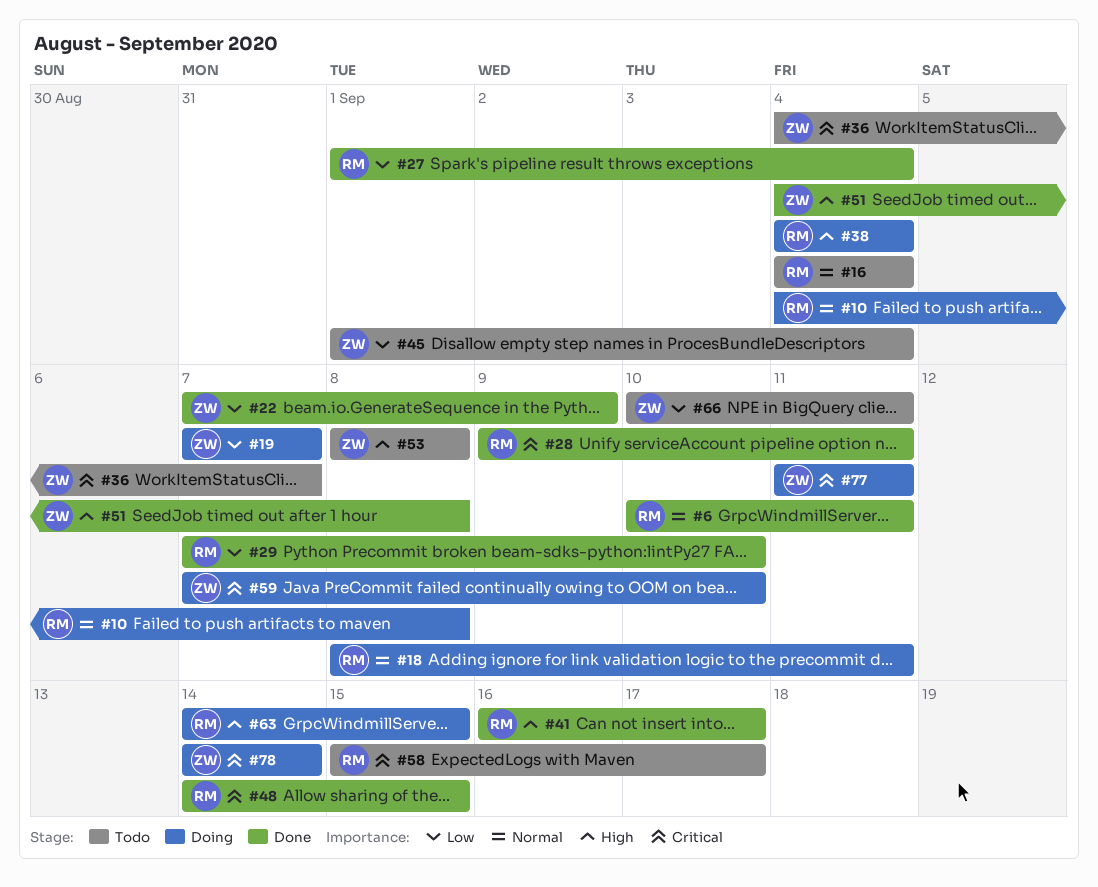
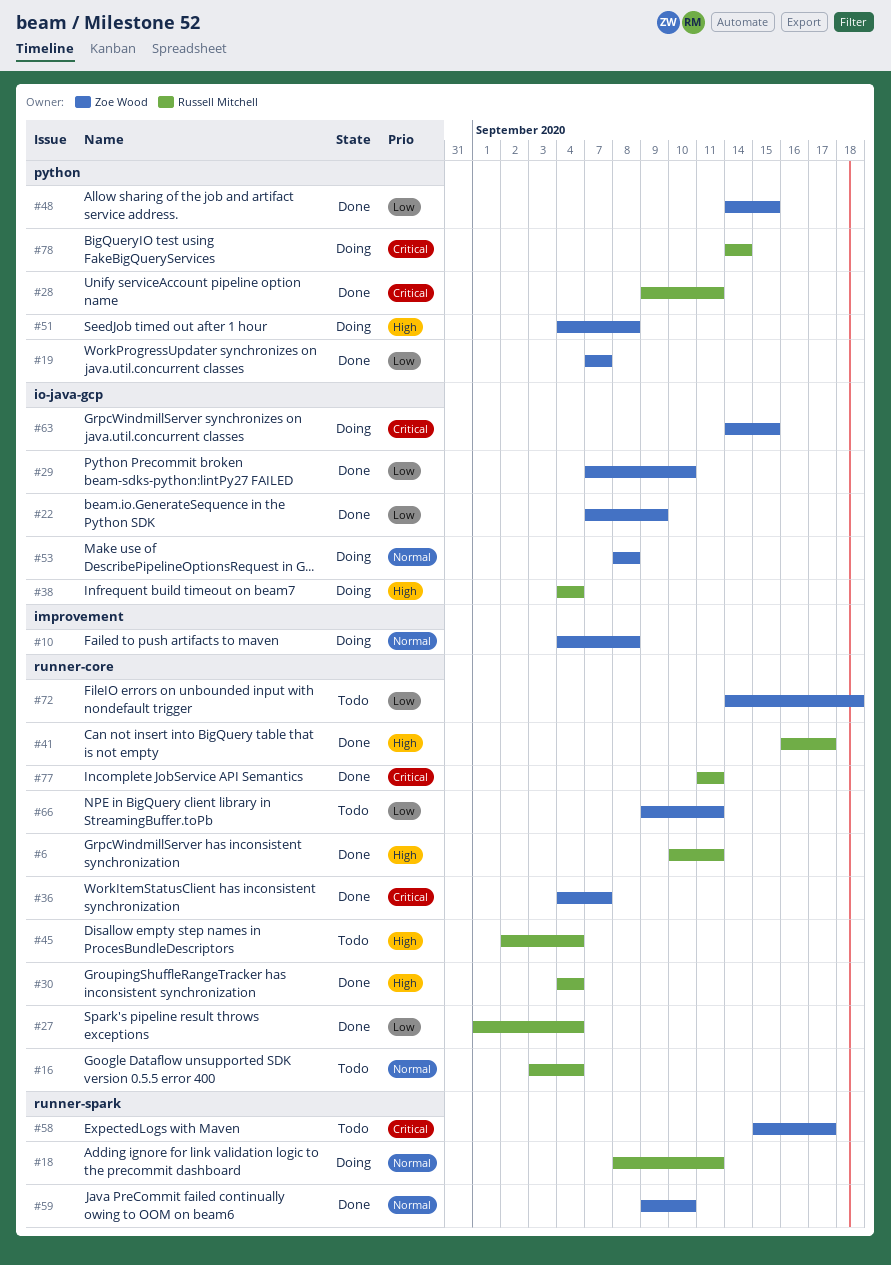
#6, priority: Normal -> High
#10, owner: Russell Mitchell -> Zoe Wood
#16, start: Sep 4 -> Sep 3
#19, status: Doing -> Done
#29, owner: Russell Mitchell -> Zoe Wood
#30: none -> present
#36, status: Todo -> Done
#45, owner: Zoe Wood -> Russell Mitchell
#45, priority: Low -> High
#45, start: Sep 1 -> Sep 2
#48, owner: Russell Mitchell -> Zoe Wood
#48, priority: Critical -> Low
#51, status: Done -> Doing
#53, status: Todo -> Doing
#53, priority: High -> Normal
#58, owner: Russell Mitchell -> Zoe Wood
#59, status: Doing -> Done
#59, priority: Critical -> Normal
#59, start: Sep 7 -> Sep 9
#63, owner: Russell Mitchell -> Zoe Wood
#63, priority: High -> Critical
#66, start: Sep 10 -> Sep 9
#72: none -> present
#77, status: Doing -> Done
#77, owner: Zoe Wood -> Russell Mitchell
#78, owner: Zoe Wood -> Russell Mitchell

